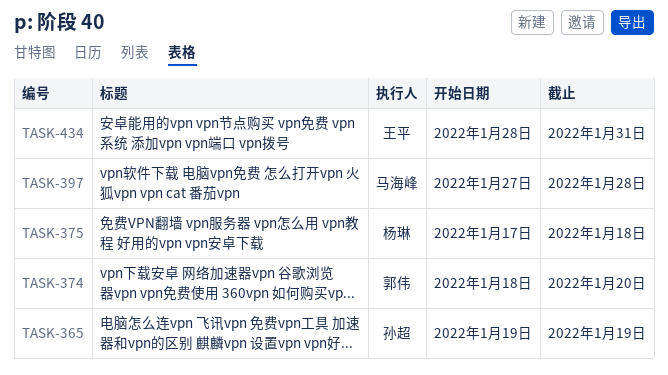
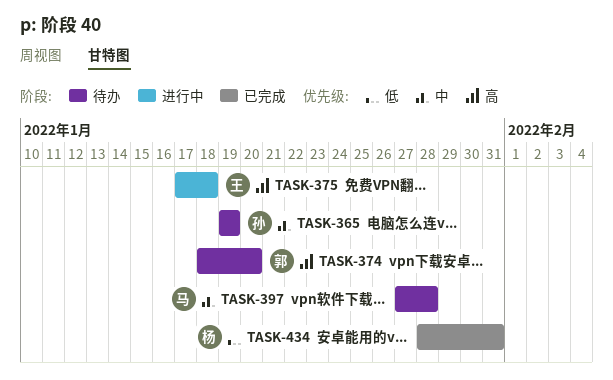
TASK-375, owner: 杨琳 -> 王平
TASK-434, owner: 王平 -> 杨琳

